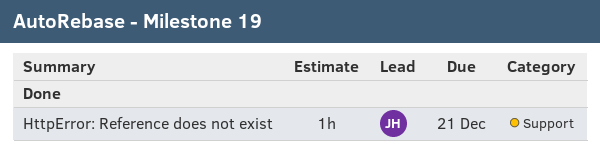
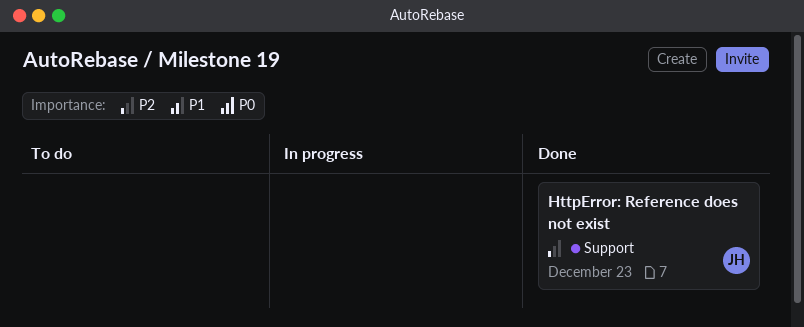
HttpError: Reference does not exist, due: Dec 21 -> Dec 23

